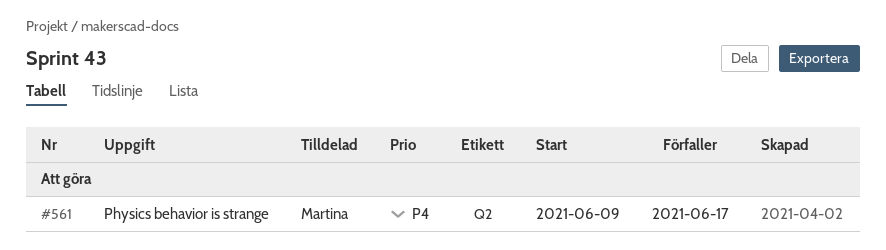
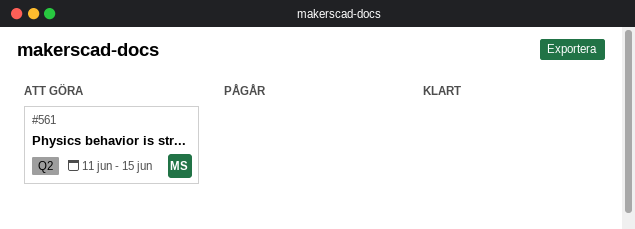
#561, start: Jun 9 -> Jun 11
#561, due: Jun 17 -> Jun 15

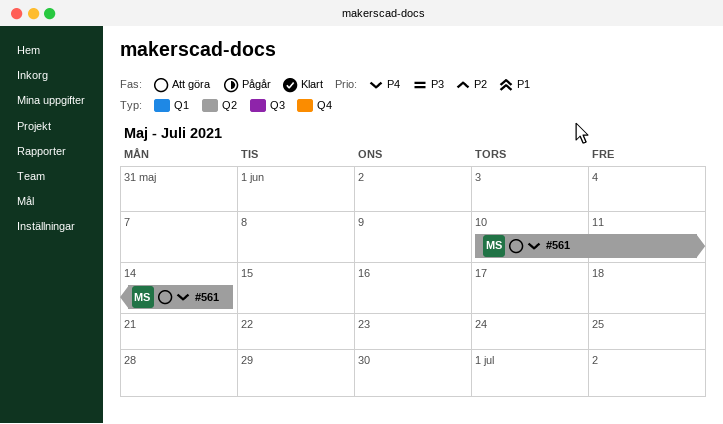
#561, start: Jun 11 -> Jun 10
#561, due: Jun 15 -> Jun 14

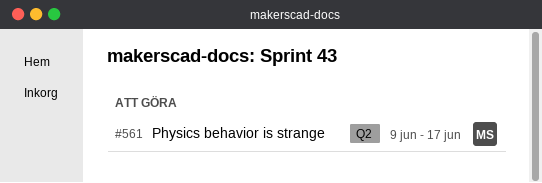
#561, start: Jun 10 -> Jun 9
#561, due: Jun 14 -> Jun 17

